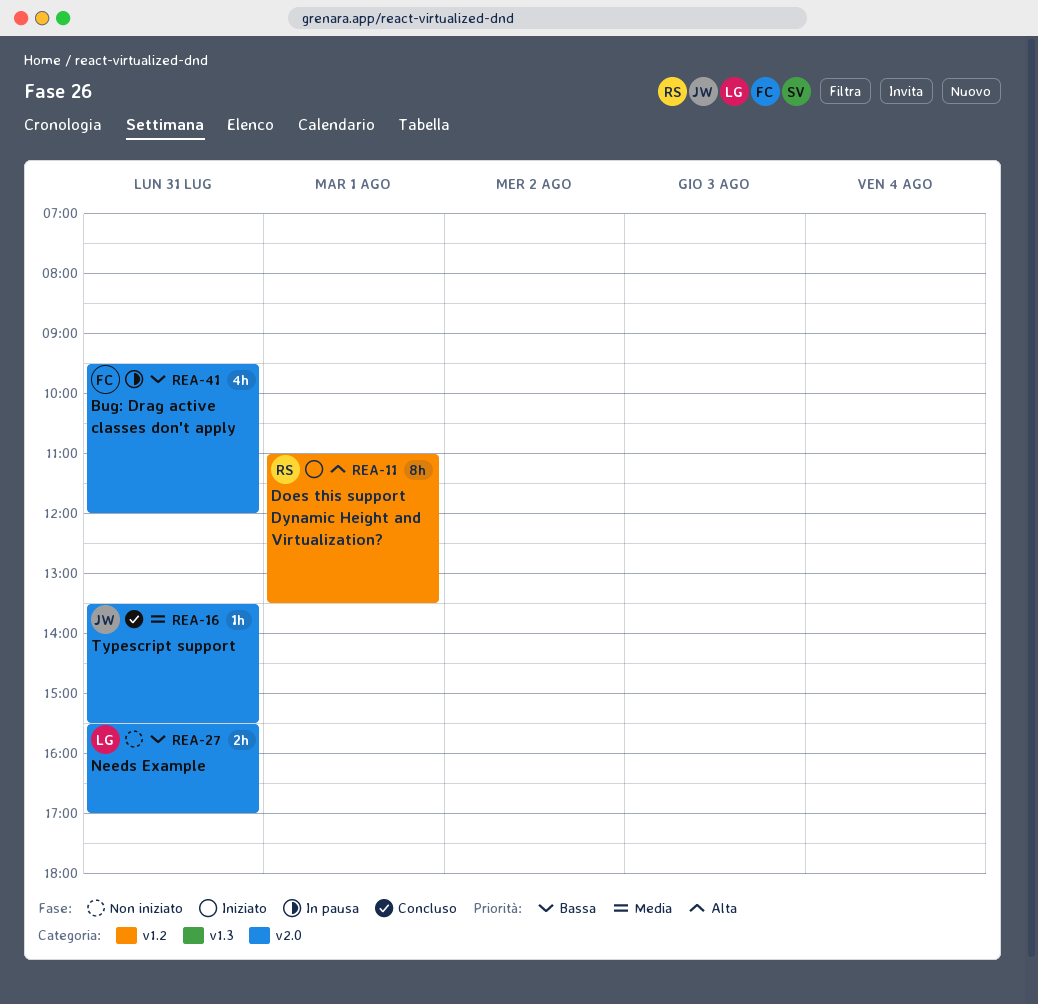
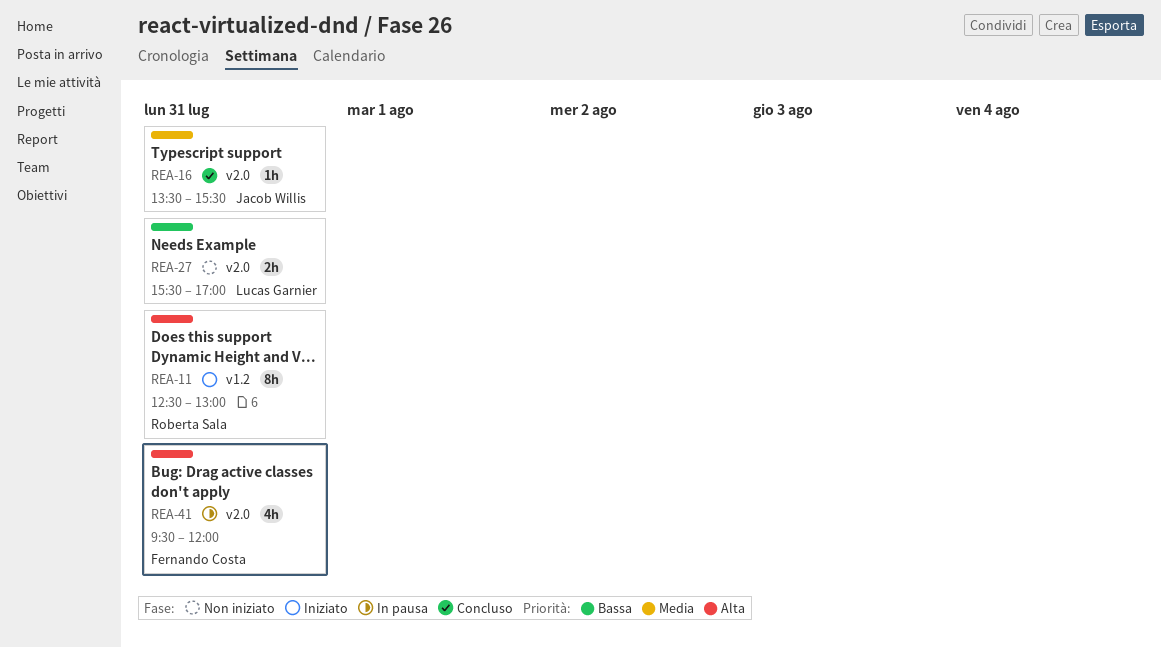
REA-11, day: Aug 1 -> Jul 31
REA-11, begins: 11:00 -> 12:30
REA-11, ends: 13:30 -> 13:00
REA-41, priority: Bassa -> Alta

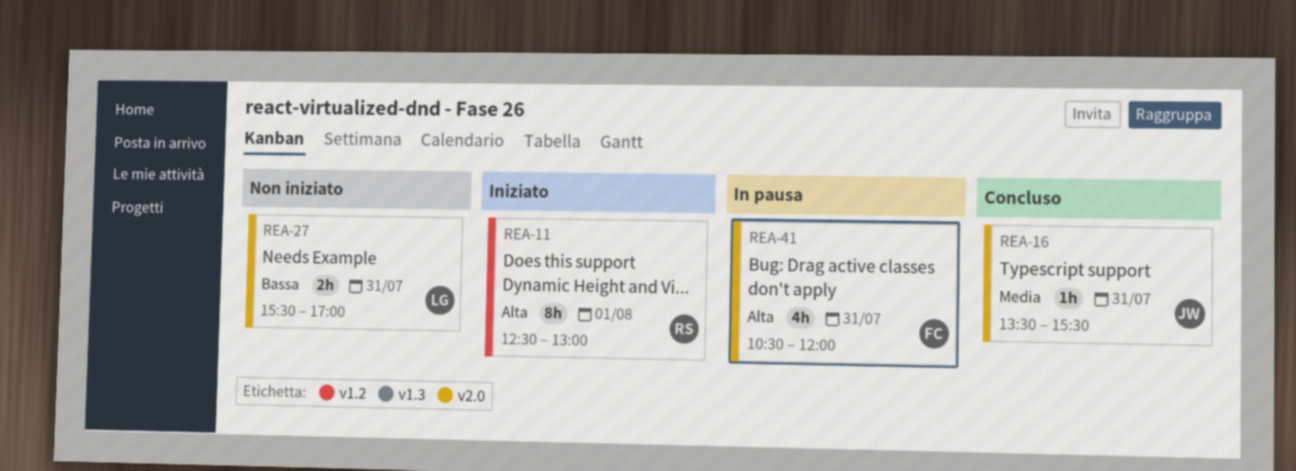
REA-11, day: Jul 31 -> Aug 1
REA-41, begins: 09:30 -> 10:30

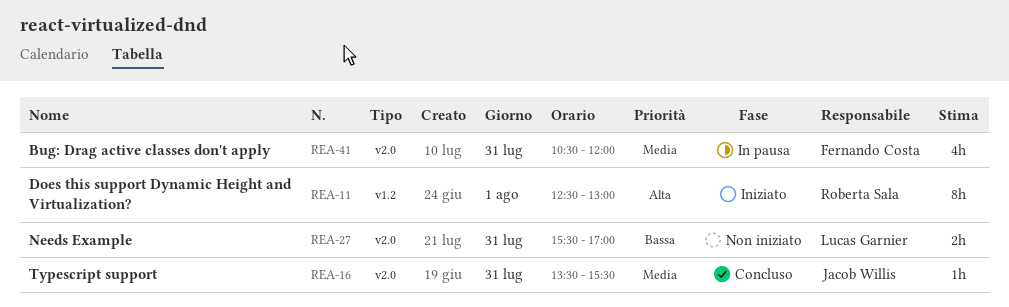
REA-41, priority: Alta -> Media

